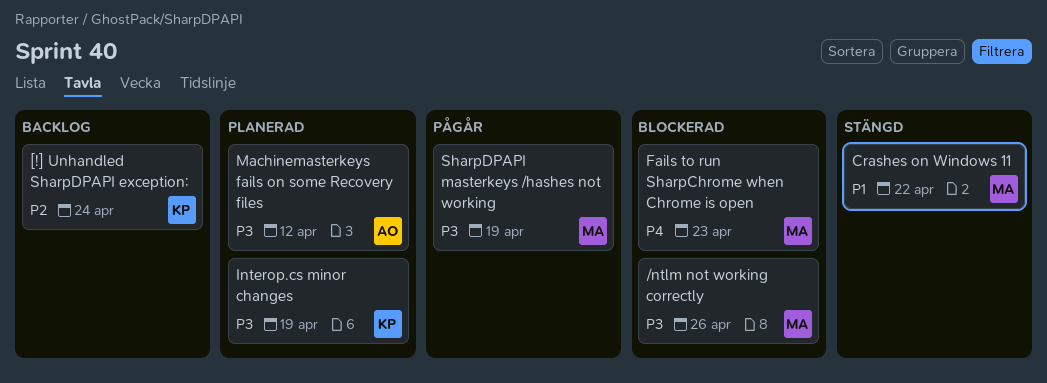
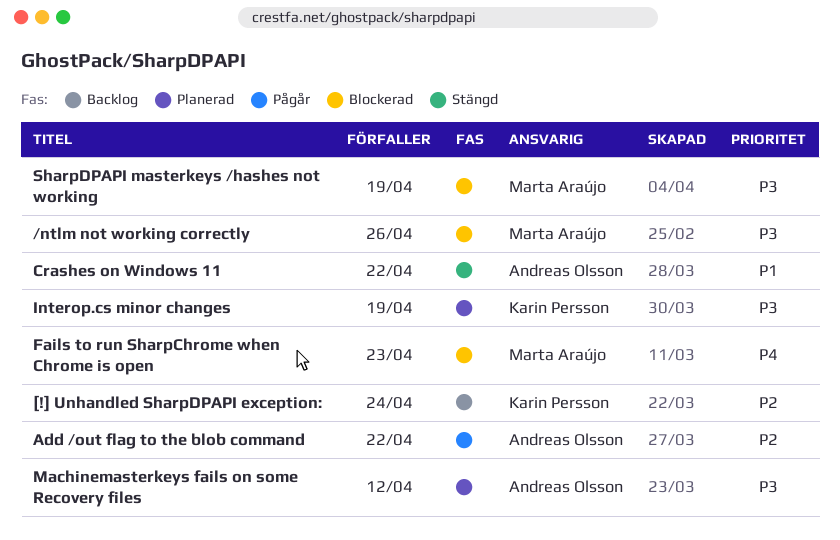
Add /out flag to the blob command: none -> present
Crashes on Windows 11, owner: Marta Araújo -> Andreas Olsson
SharpDPAPI masterkeys /hashes not working, status: Pågår -> Blockerad

